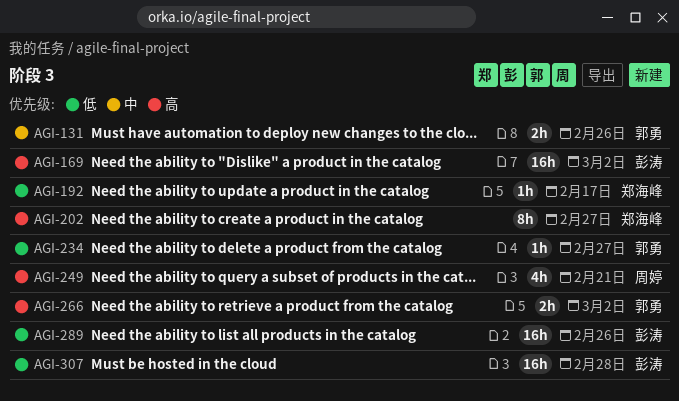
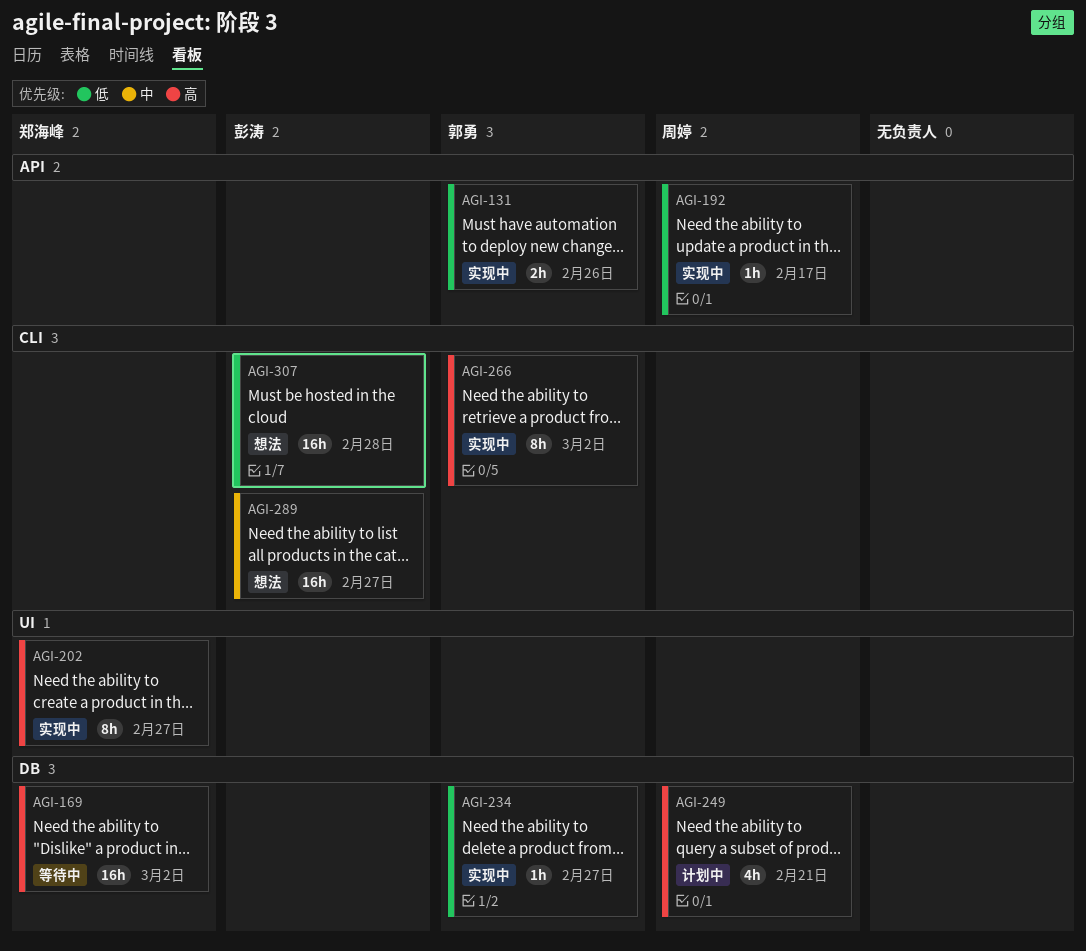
AGI-131, priority: 中 -> 低
AGI-169, owner: 彭涛 -> 郑海峰
AGI-192, owner: 郑海峰 -> 周婷
AGI-266, estimate: 2h -> 8h
AGI-289, priority: 低 -> 中
AGI-289, due: Feb 26 -> Feb 27

